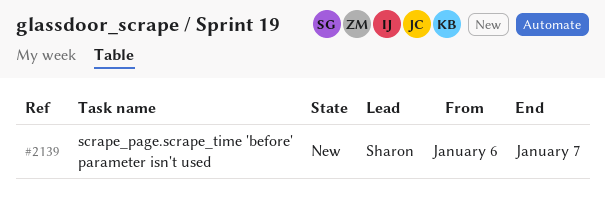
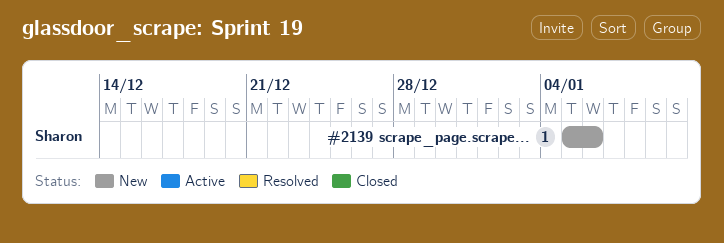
#2139, start: Jan 6 -> Jan 5
#2139, due: Jan 7 -> Jan 6

